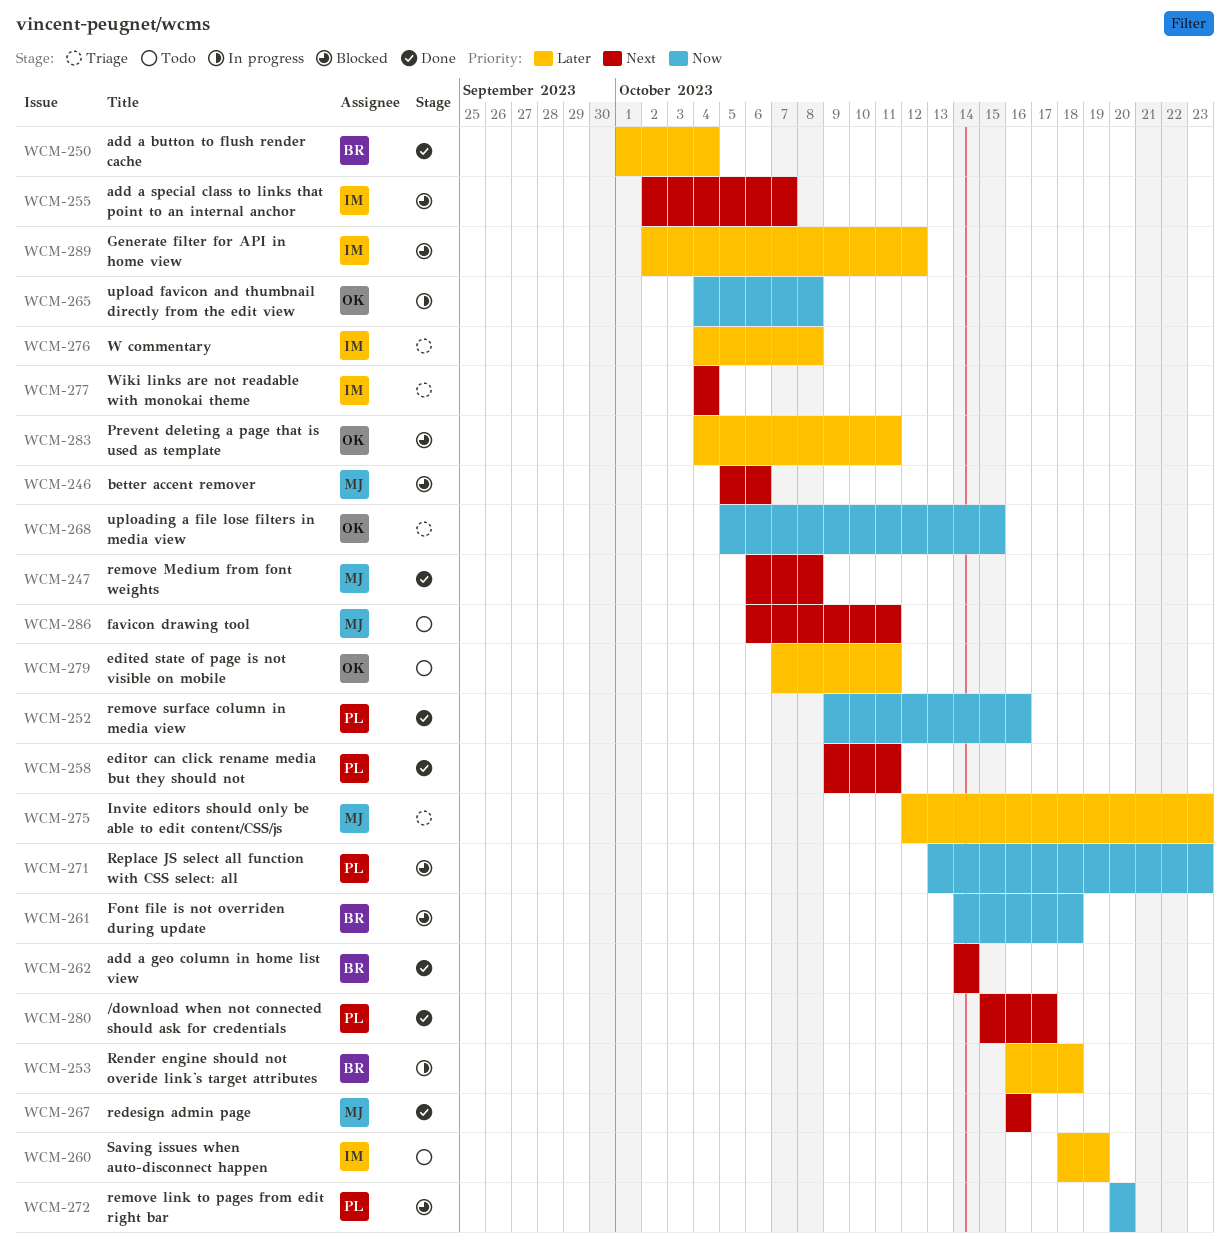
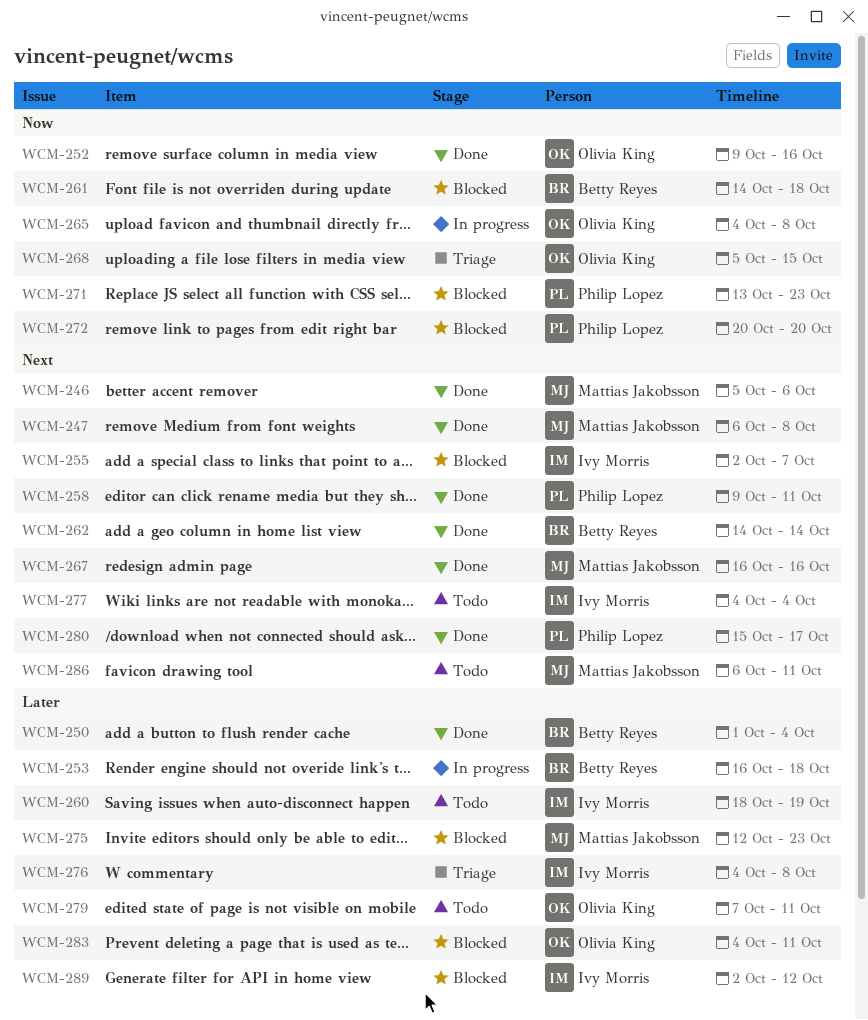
WCM-246, status: Blocked -> Done
WCM-252, owner: Philip Lopez -> Olivia King
WCM-275, status: Triage -> Blocked
WCM-277, status: Triage -> Todo

